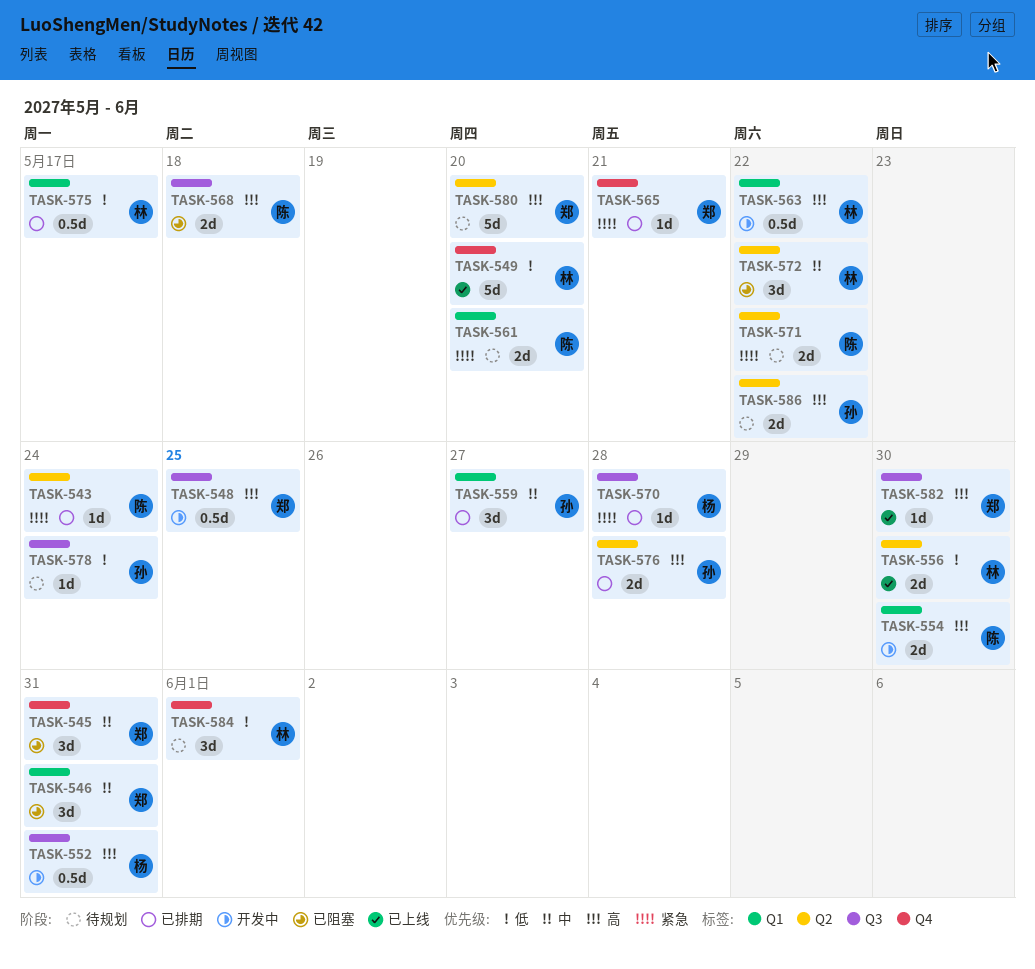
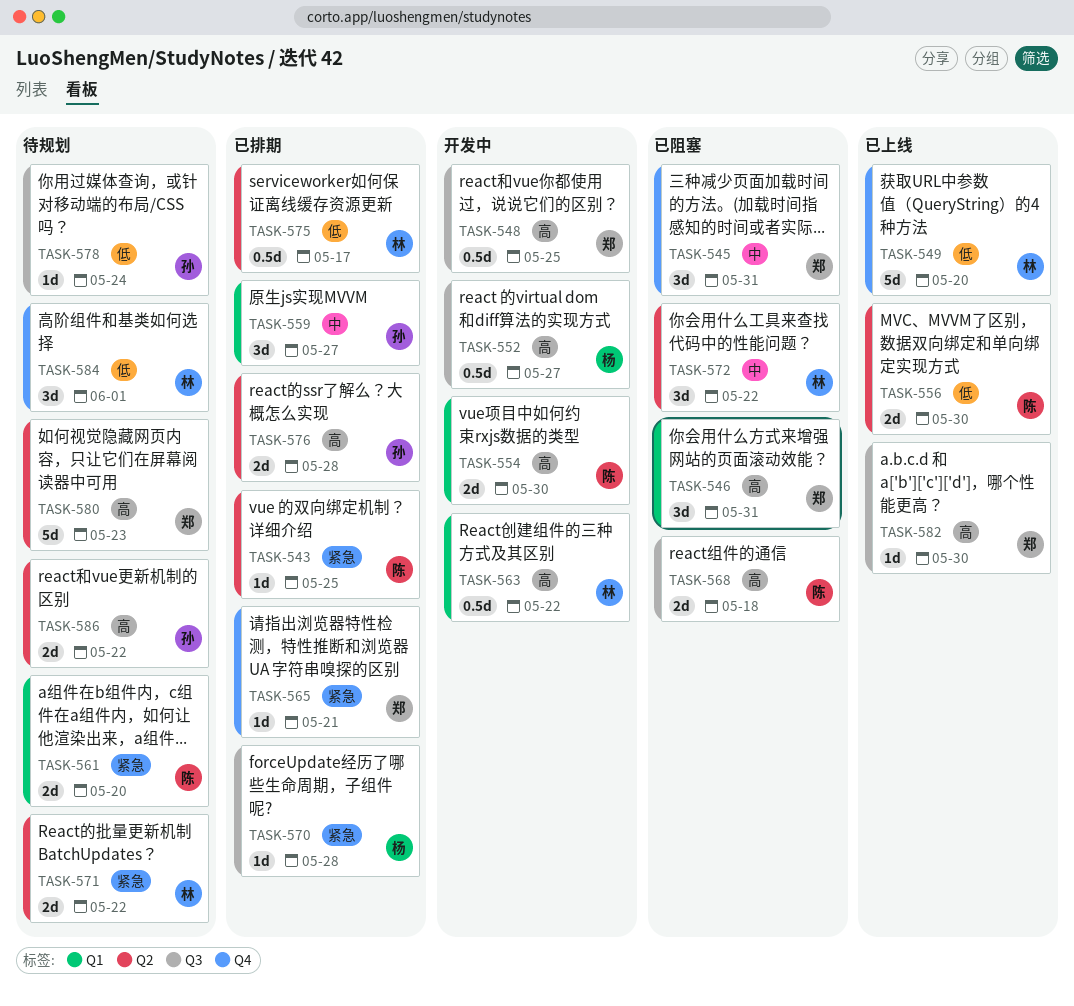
TASK-543, due: May 24 -> May 25
TASK-546, priority: 中 -> 高
TASK-552, due: May 31 -> May 27
TASK-556, owner: 林 -> 陈
TASK-571, owner: 陈 -> 林
TASK-575, label: Q1 -> Q2
TASK-580, due: May 20 -> May 23

